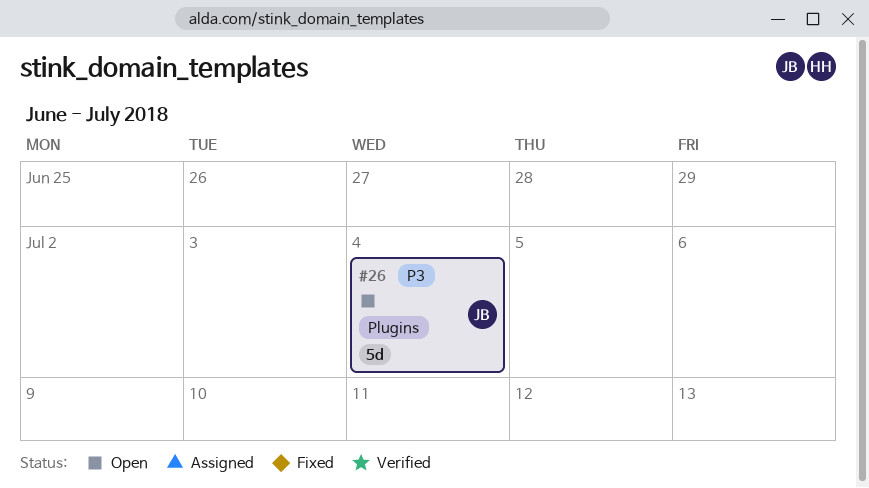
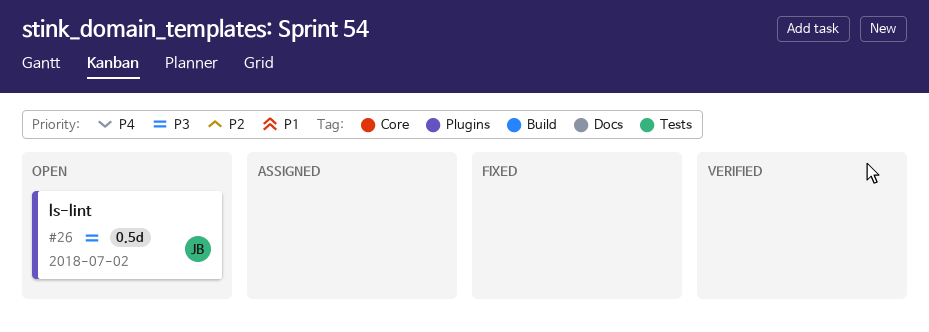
#26, estimate: 5d -> 0.5d
#26, due: Jul 4 -> Jul 2

